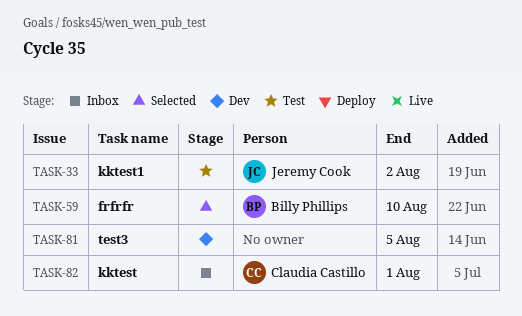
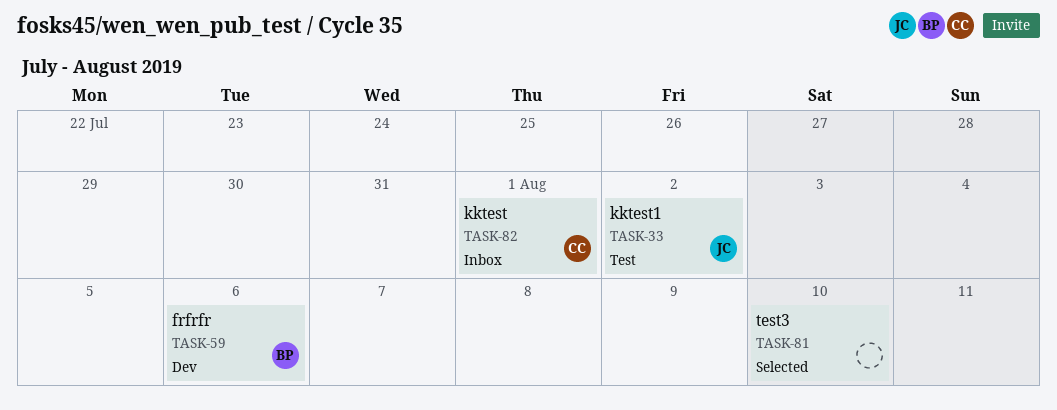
TASK-59, status: Selected -> Dev
TASK-59, due: Aug 10 -> Aug 6
TASK-81, status: Dev -> Selected
TASK-81, due: Aug 5 -> Aug 10

